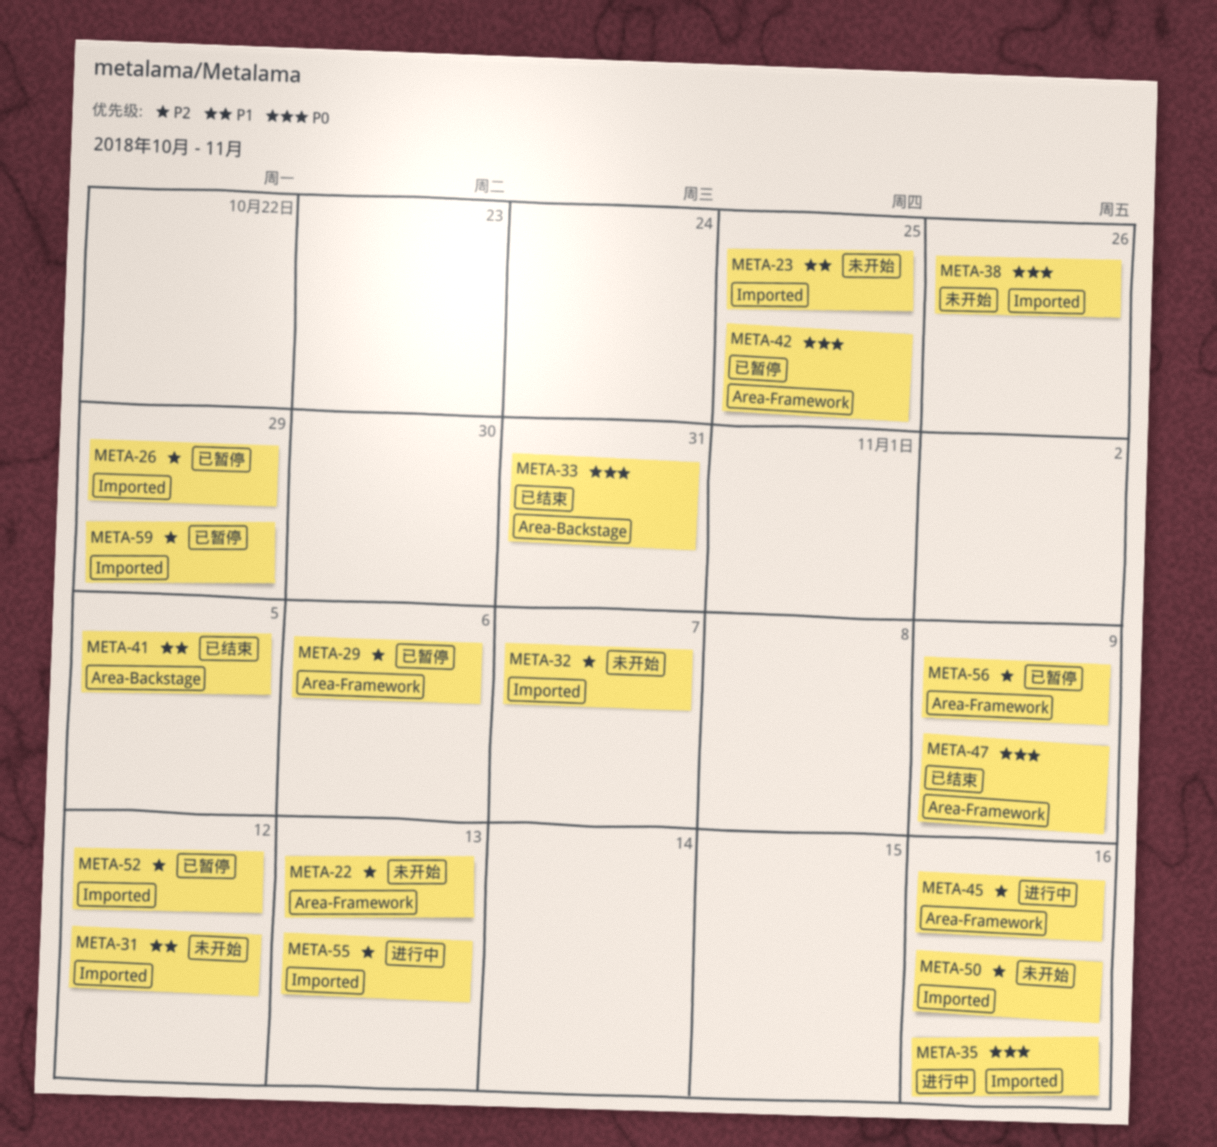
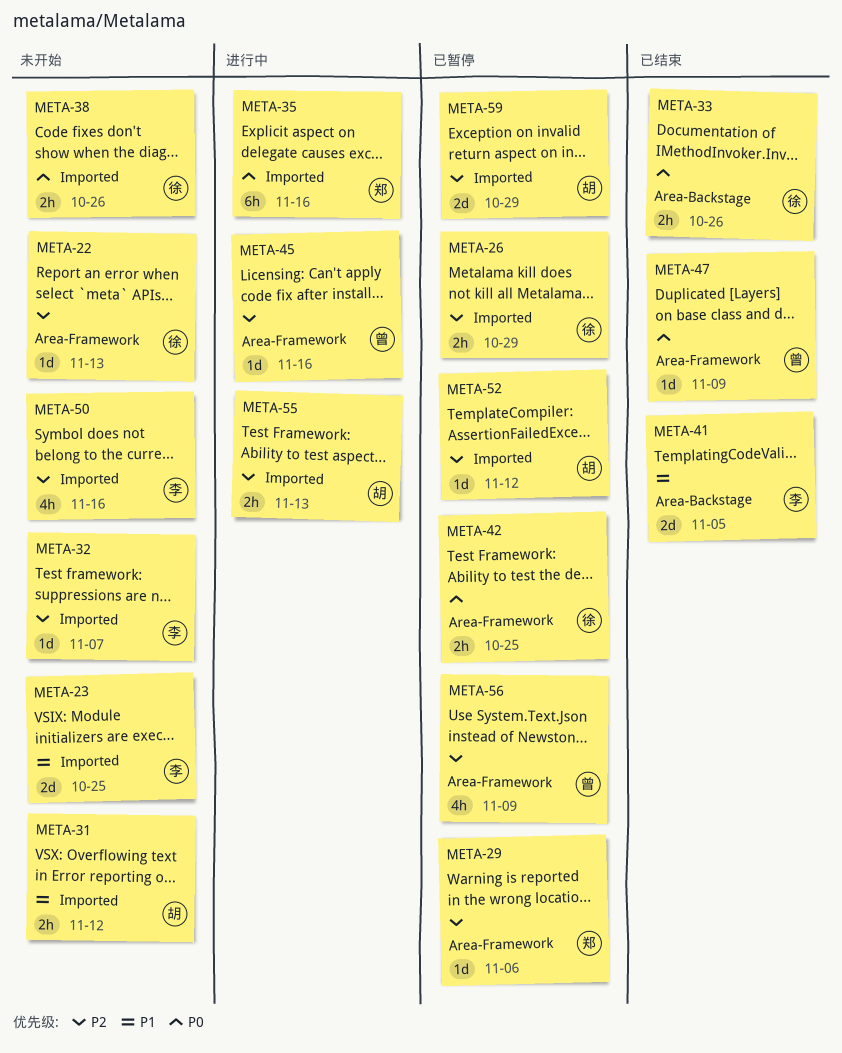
META-33, due: Oct 31 -> Oct 26

